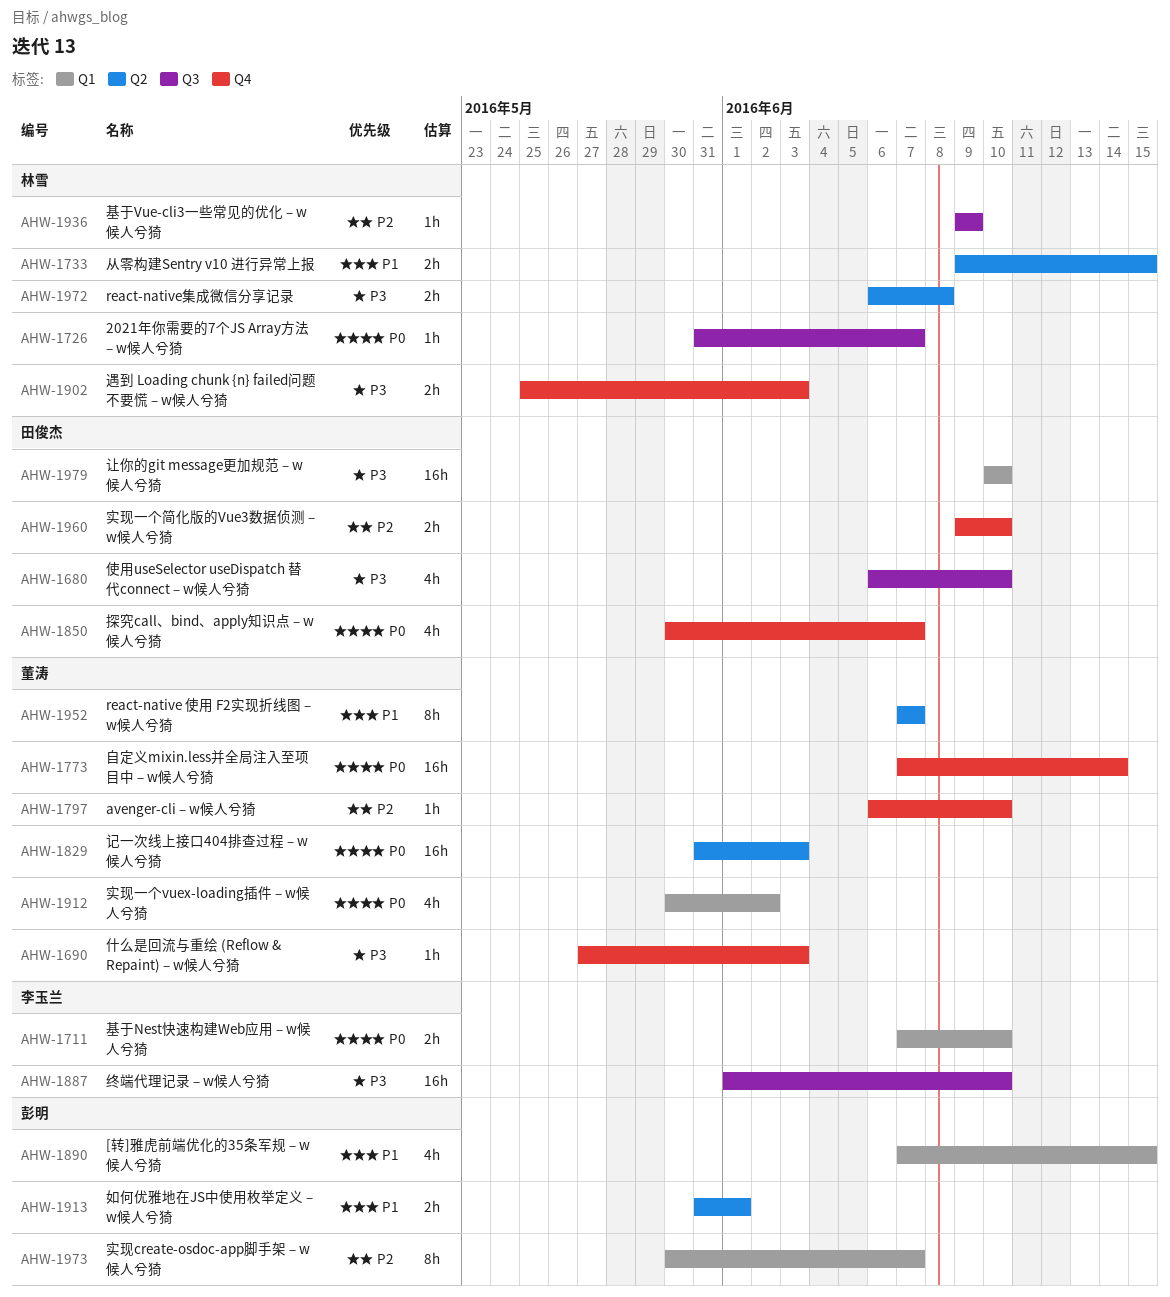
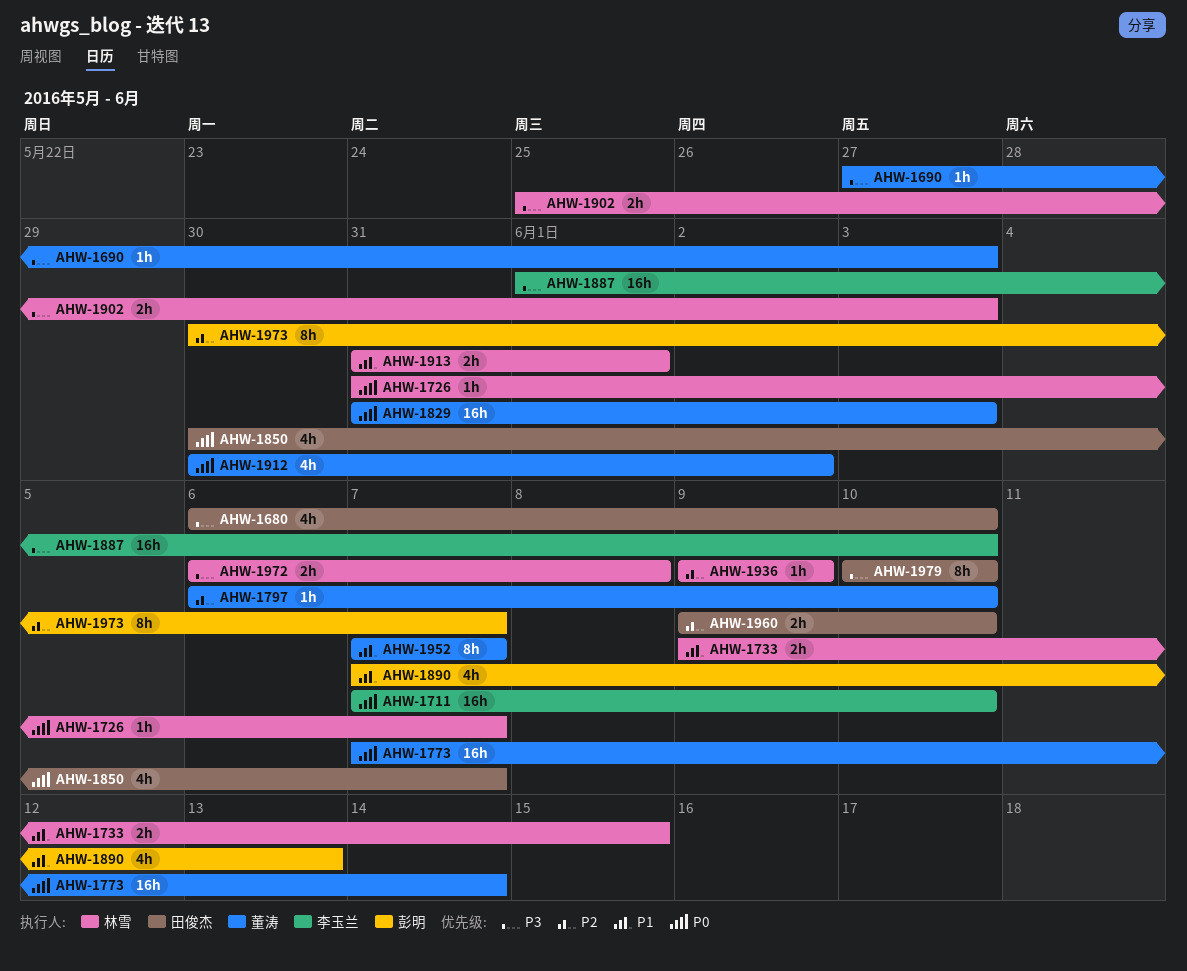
AHW-1711, estimate: 2h -> 16h
AHW-1890, due: Jun 15 -> Jun 13
AHW-1913, owner: 彭明 -> 林雪
AHW-1979, estimate: 16h -> 8h

